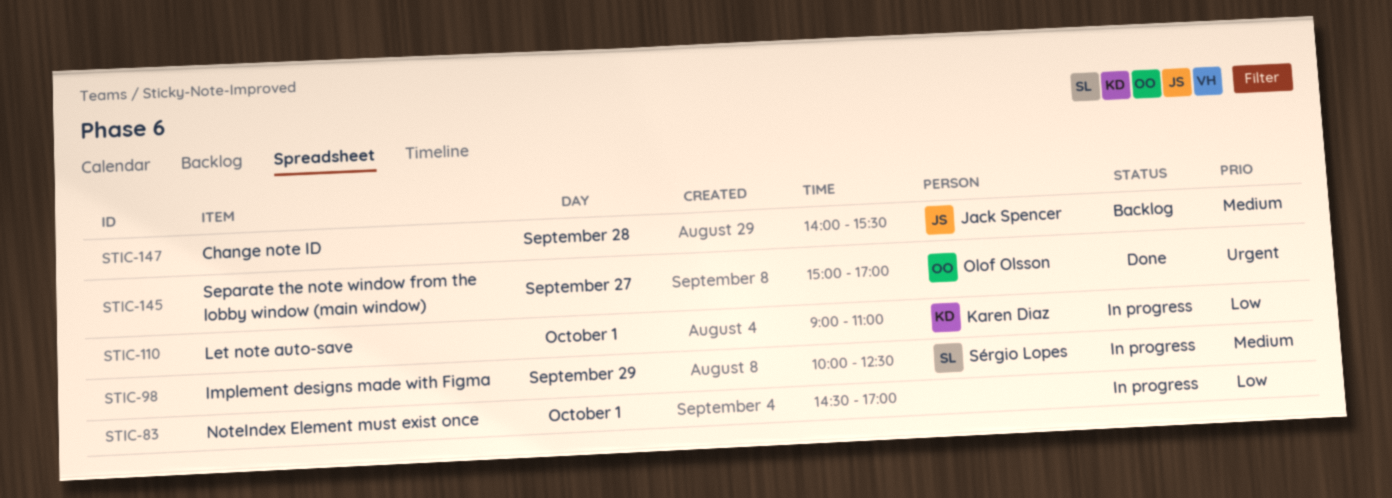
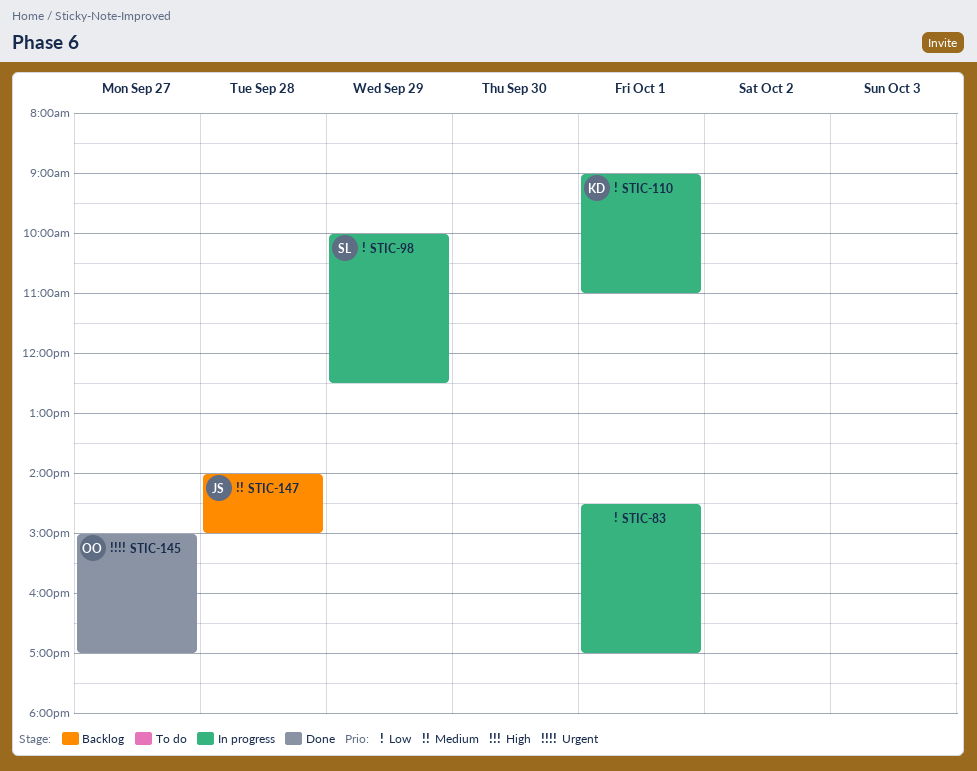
STIC-98, priority: Medium -> Low
STIC-147, ends: 15:30 -> 15:00

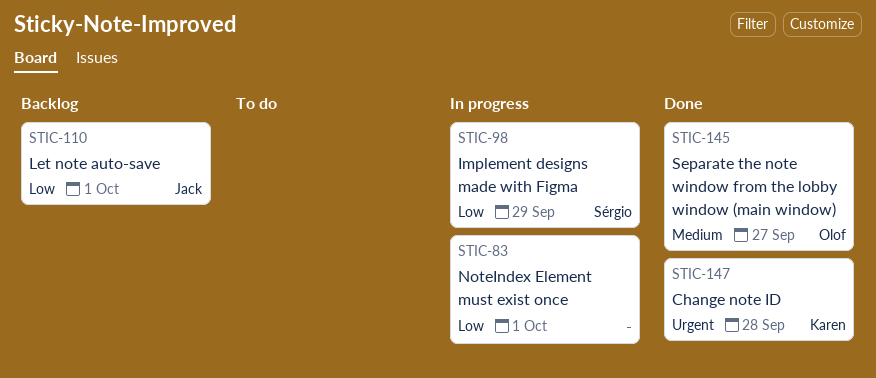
STIC-110, status: In progress -> Backlog
STIC-110, owner: Karen -> Jack
STIC-145, priority: Urgent -> Medium
STIC-147, status: Backlog -> Done
STIC-147, owner: Jack -> Karen
STIC-147, priority: Medium -> Urgent

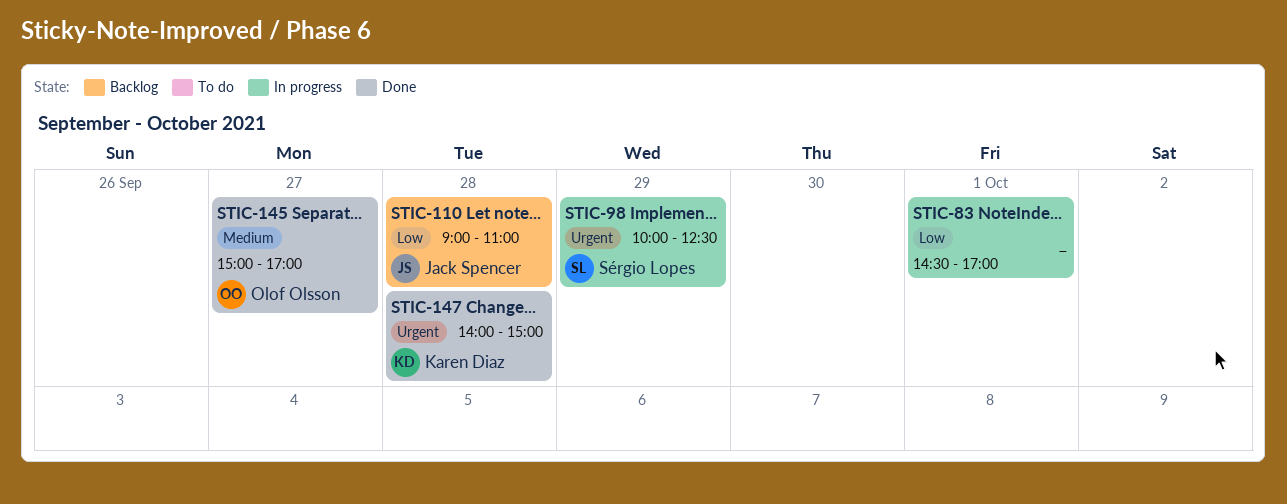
STIC-98, priority: Low -> Urgent
STIC-110, day: Oct 1 -> Sep 28

